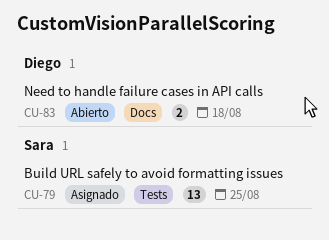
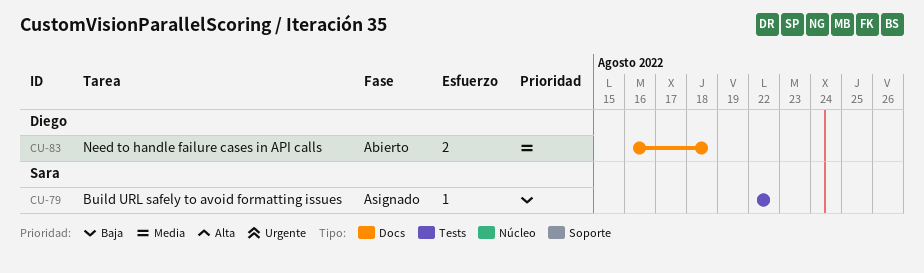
CU-79, estimate: 13 -> 1
CU-79, due: Aug 25 -> Aug 22

